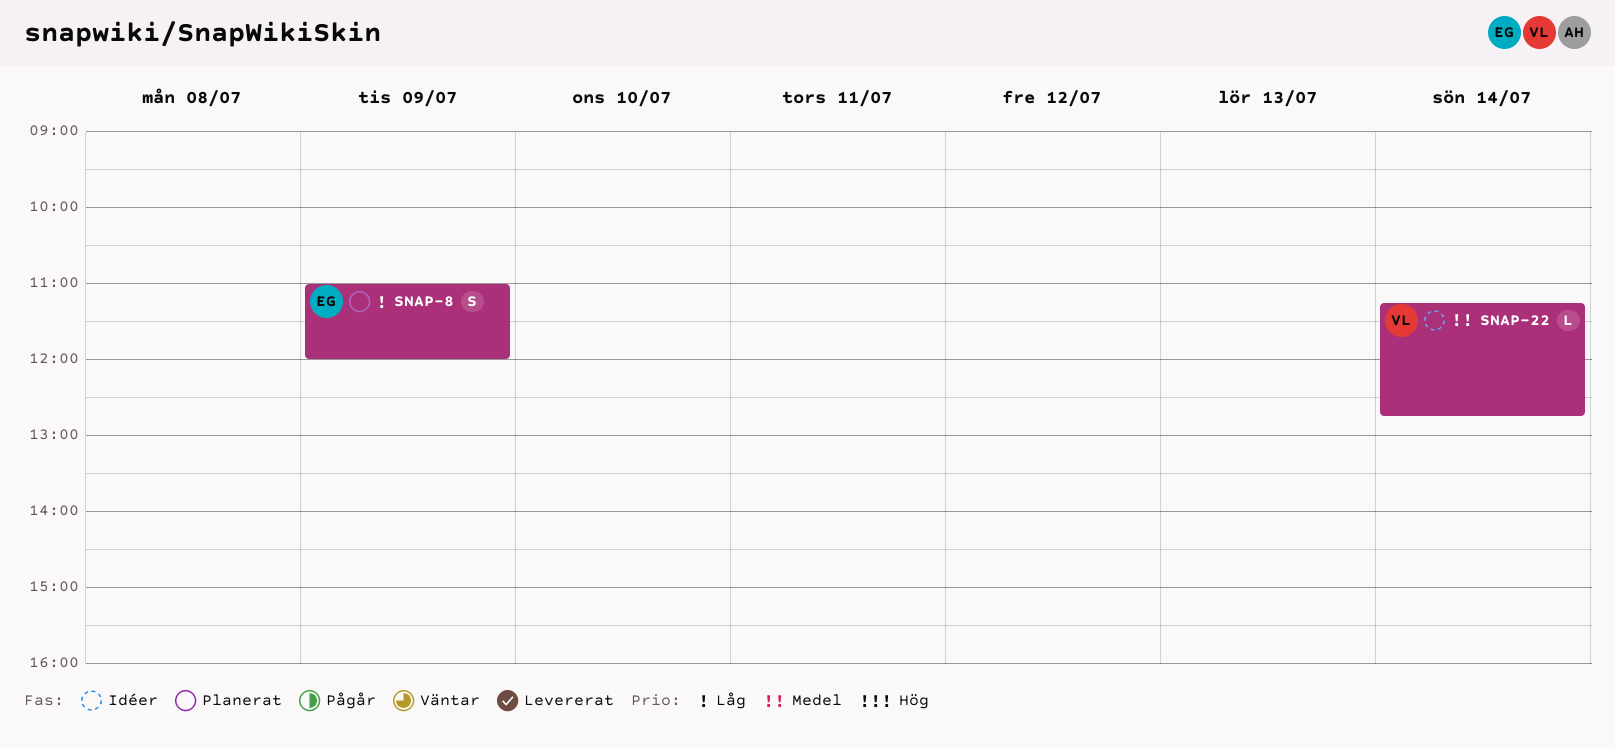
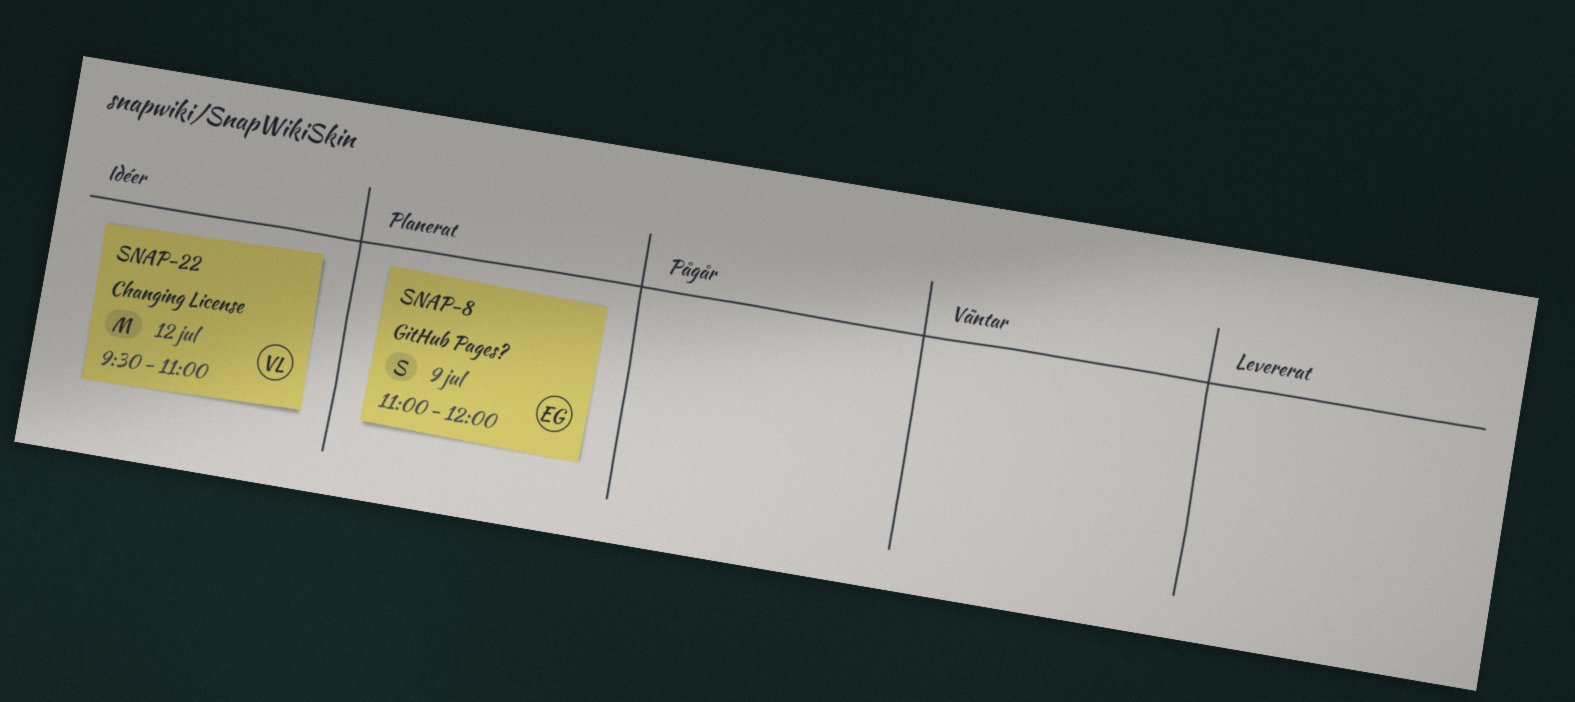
SNAP-22, estimate: L -> M
SNAP-22, day: Jul 14 -> Jul 12
SNAP-22, begins: 11:15 -> 09:30
SNAP-22, ends: 12:45 -> 11:00

